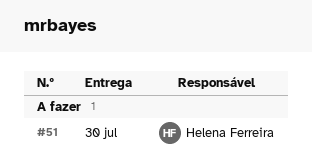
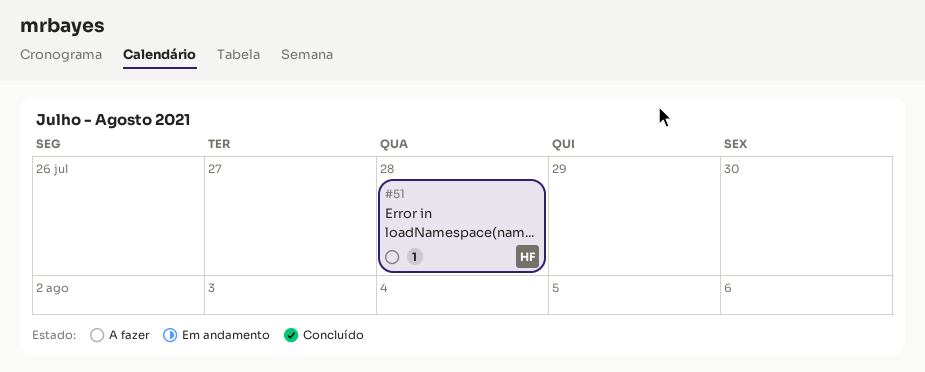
#51, due: Jul 30 -> Jul 28

